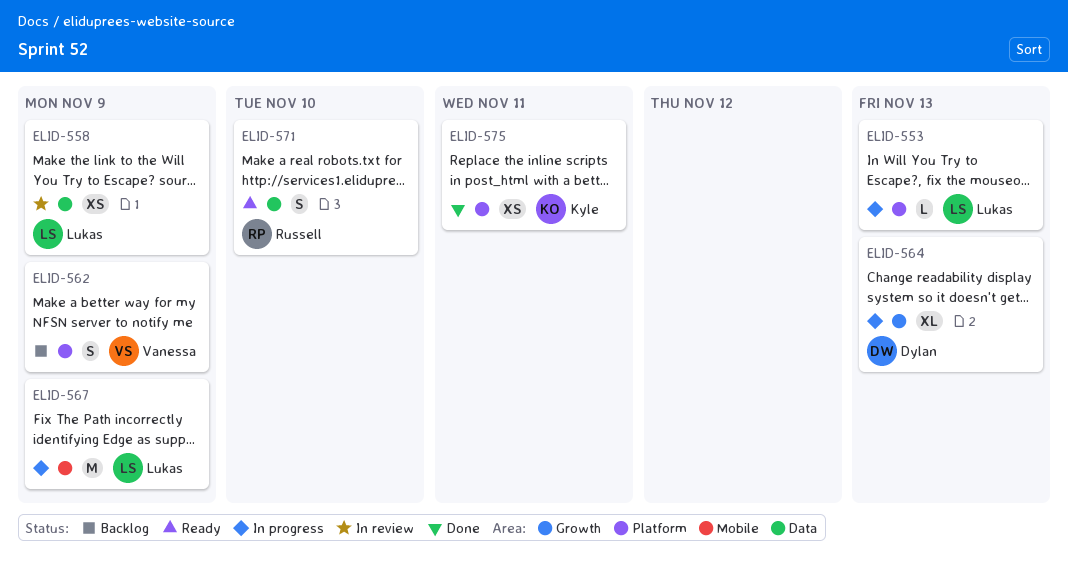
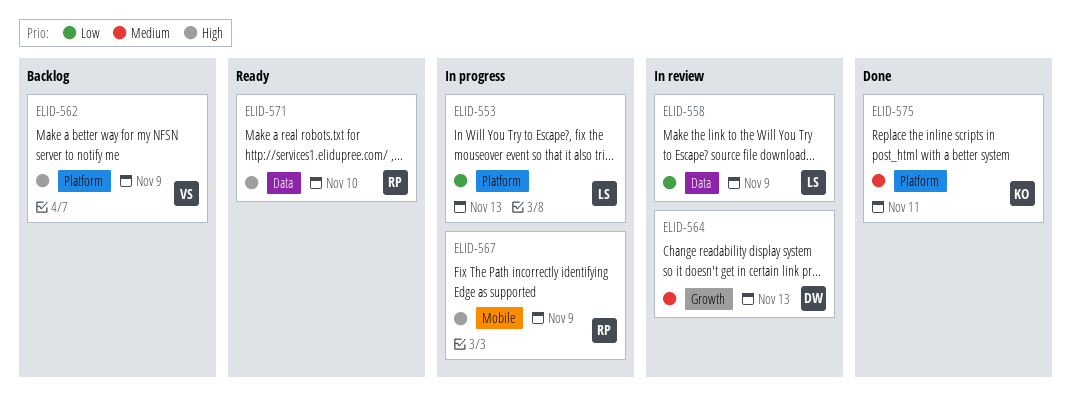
ELID-564, status: In progress -> In review
ELID-567, owner: Lukas -> Russell

